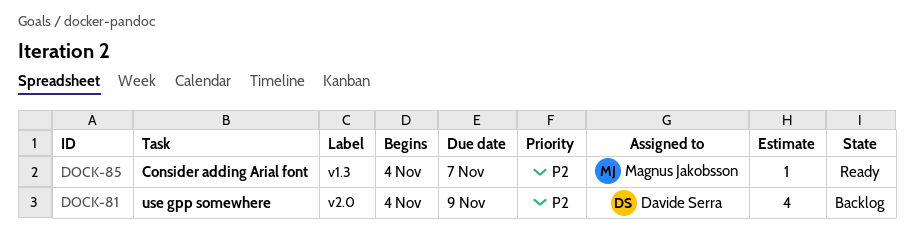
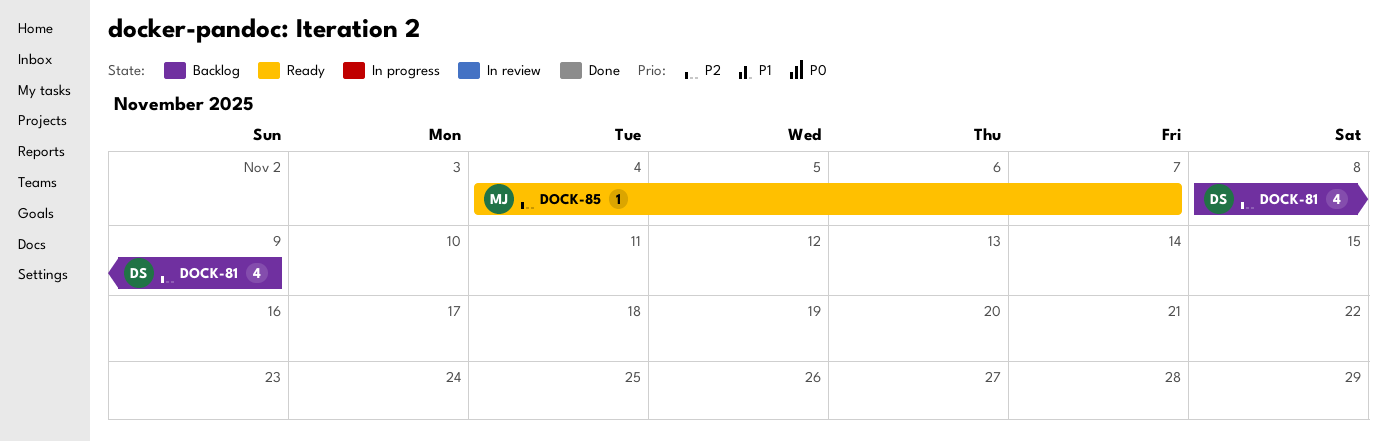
DOCK-81, start: Nov 4 -> Nov 8

